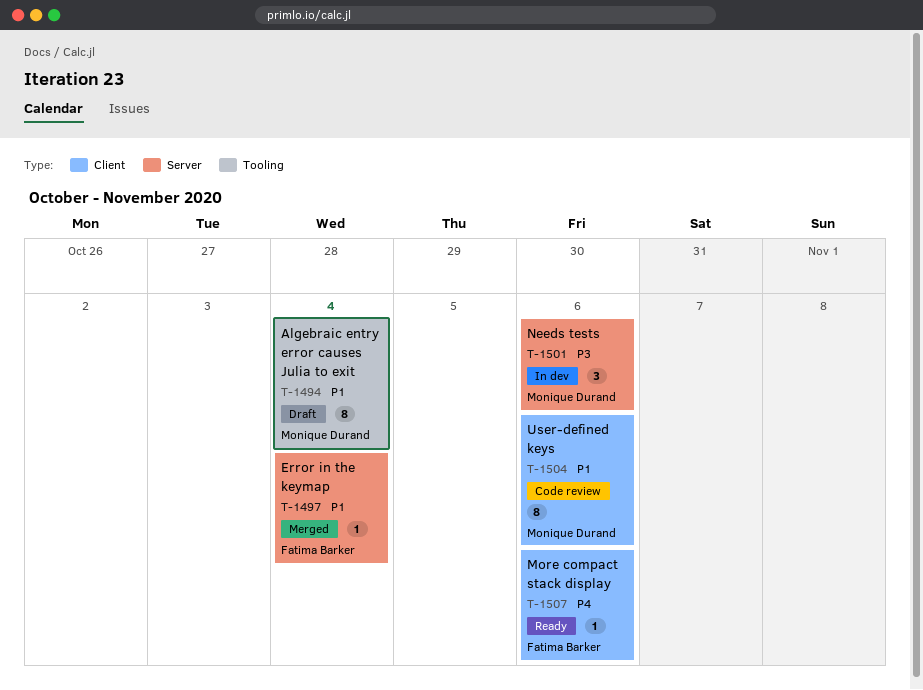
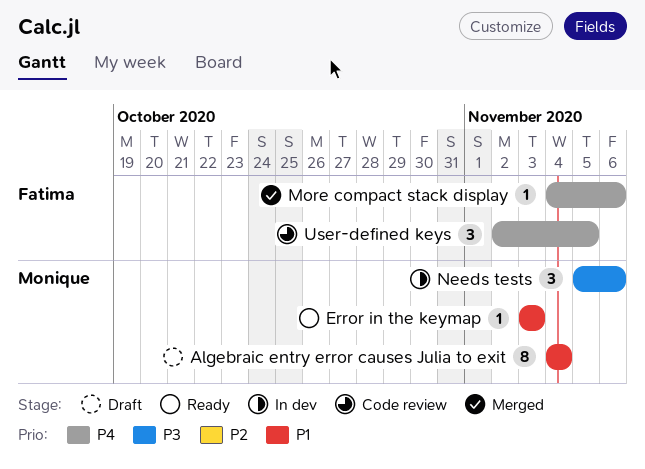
Error in the keymap, status: Merged -> Ready
Error in the keymap, owner: Fatima Barker -> Monique Durand
Error in the keymap, due: Nov 4 -> Nov 3
More compact stack display, status: Ready -> Merged
User-defined keys, owner: Monique Durand -> Fatima Barker
User-defined keys, priority: P1 -> P4
User-defined keys, estimate: 8 -> 3
User-defined keys, due: Nov 6 -> Nov 5

